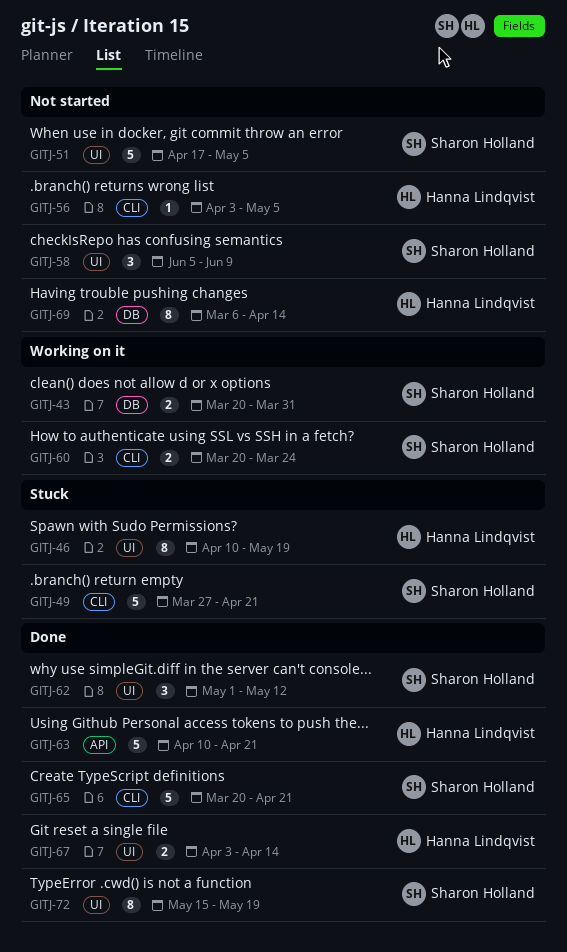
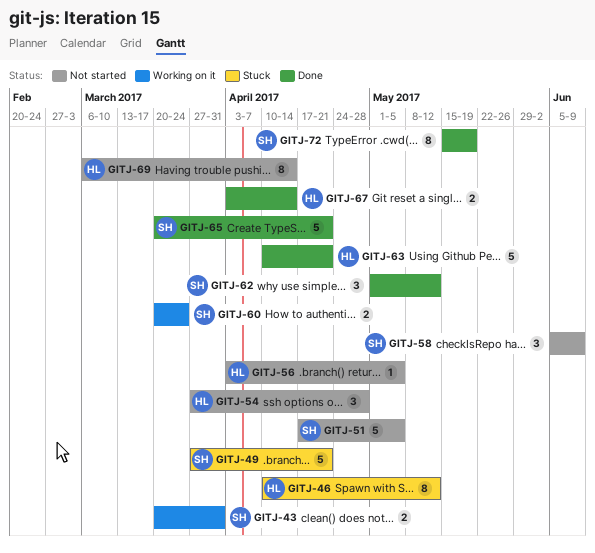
GITJ-46, due: May 19 -> May 12
GITJ-54: none -> present

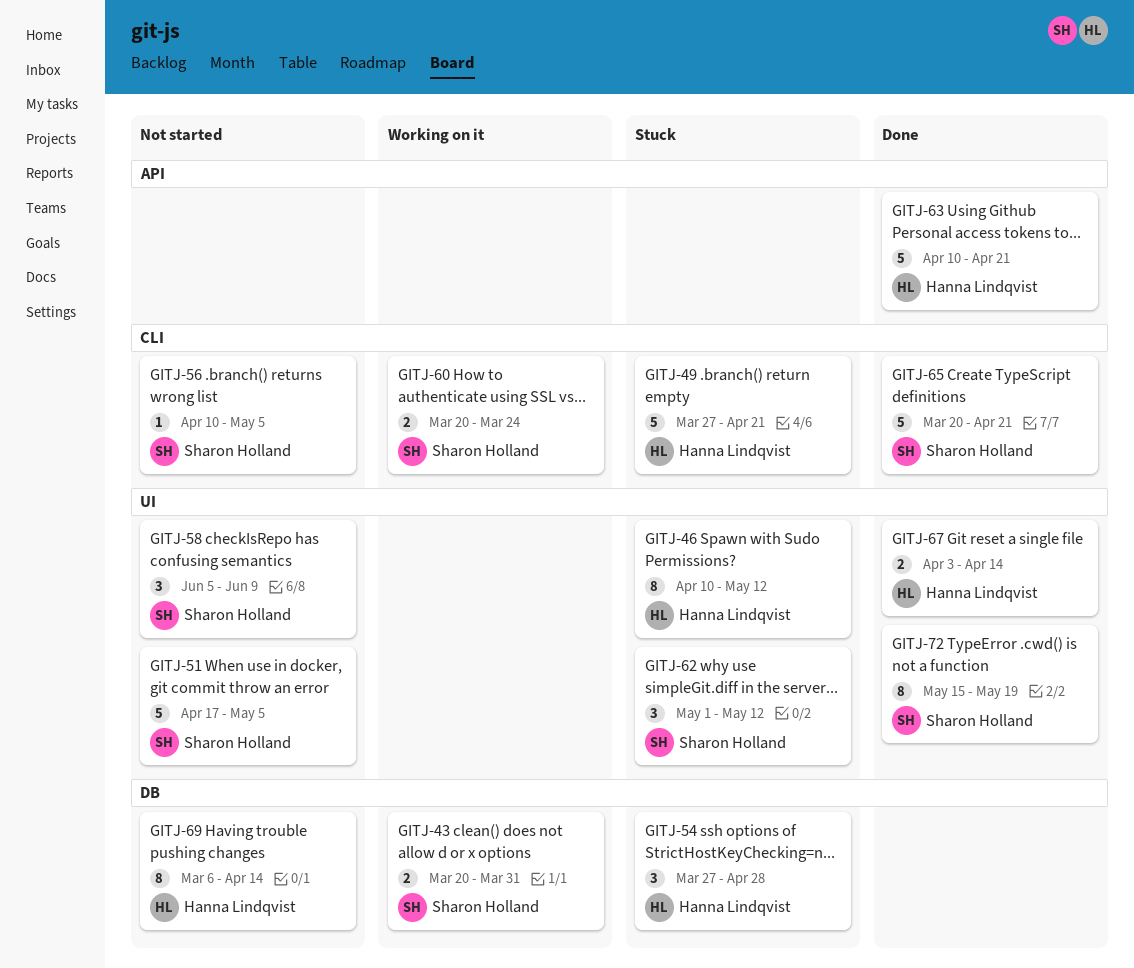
GITJ-49, owner: Sharon Holland -> Hanna Lindqvist
GITJ-54, status: Not started -> Stuck
GITJ-56, owner: Hanna Lindqvist -> Sharon Holland
GITJ-56, start: Apr 3 -> Apr 10
GITJ-62, status: Done -> Stuck

